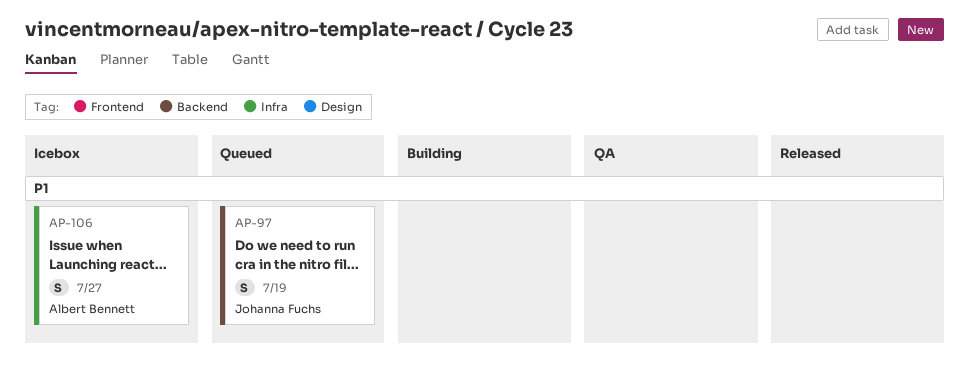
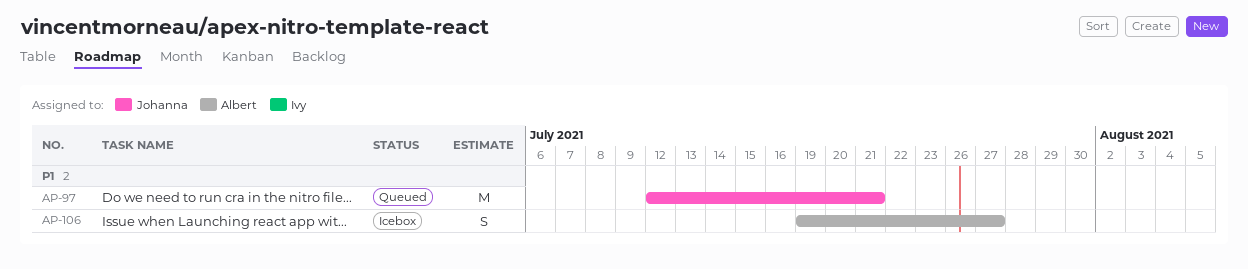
AP-97, estimate: S -> M
AP-97, due: Jul 19 -> Jul 21

